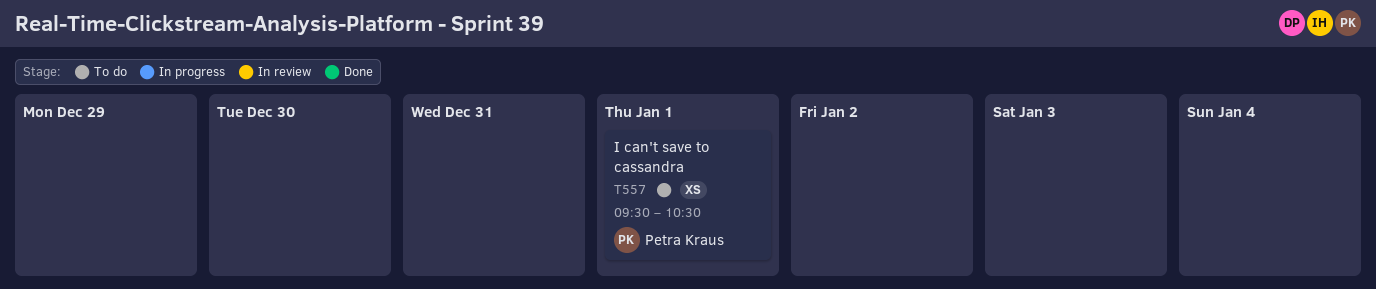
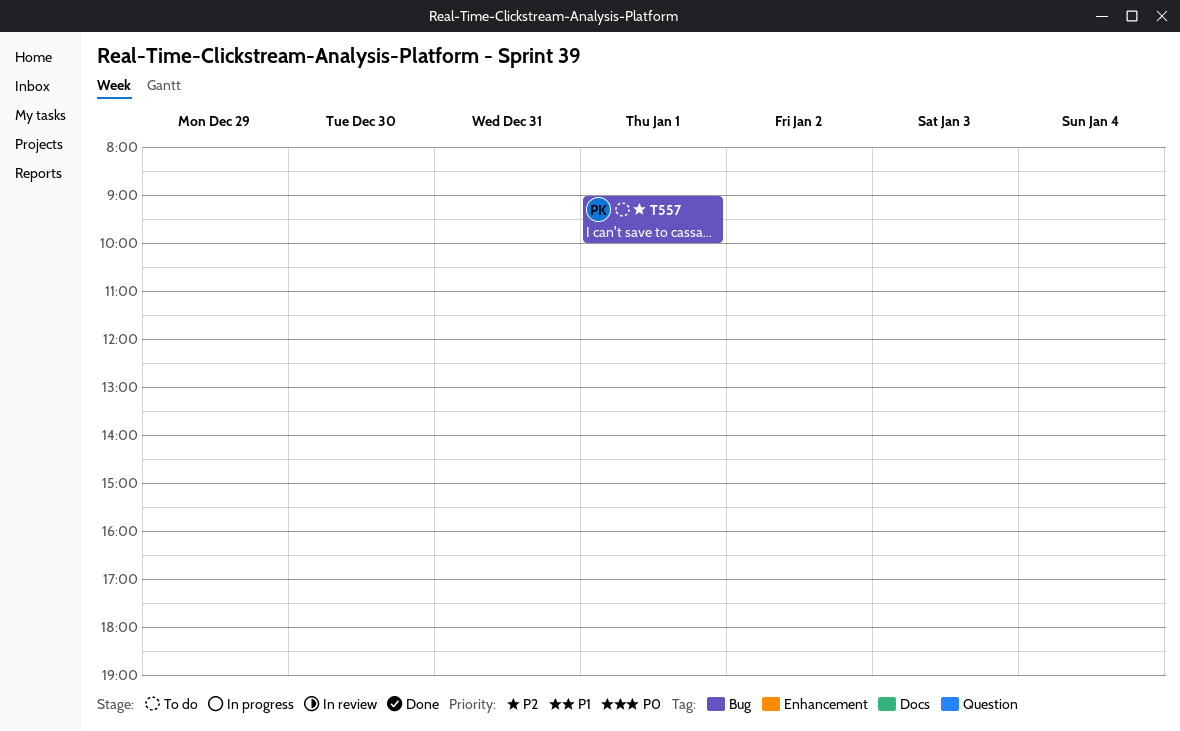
T557, begins: 09:30 -> 09:00
T557, ends: 10:30 -> 10:00

